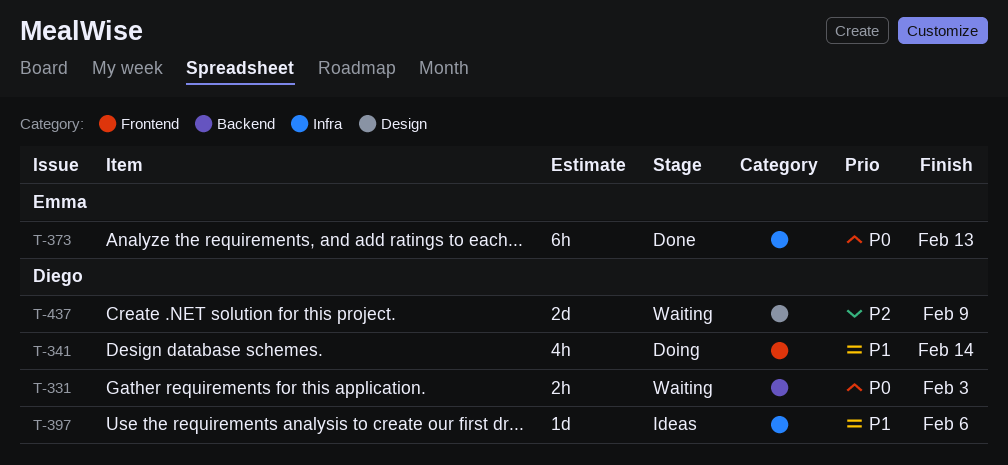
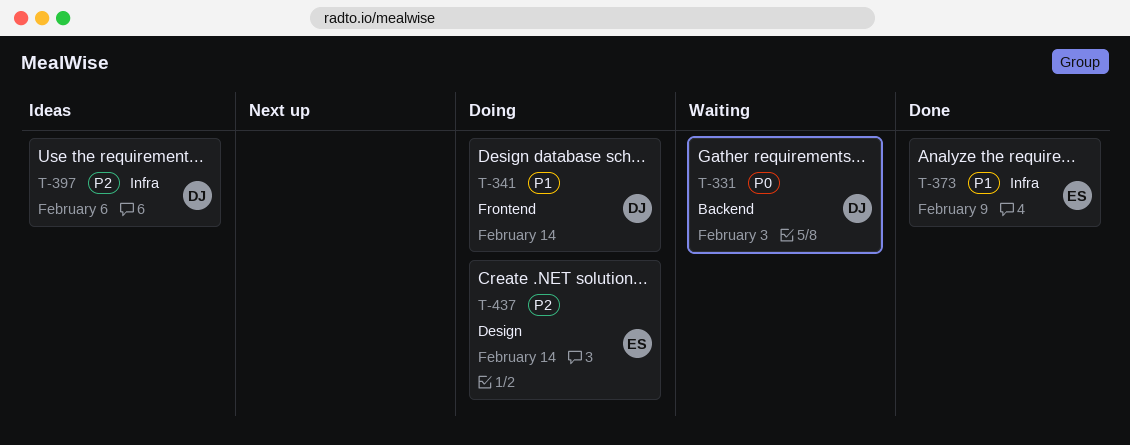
T-373, priority: P0 -> P1
T-373, due: Feb 13 -> Feb 9
T-397, priority: P1 -> P2
T-437, status: Waiting -> Doing
T-437, owner: Diego -> Emma
T-437, due: Feb 9 -> Feb 14

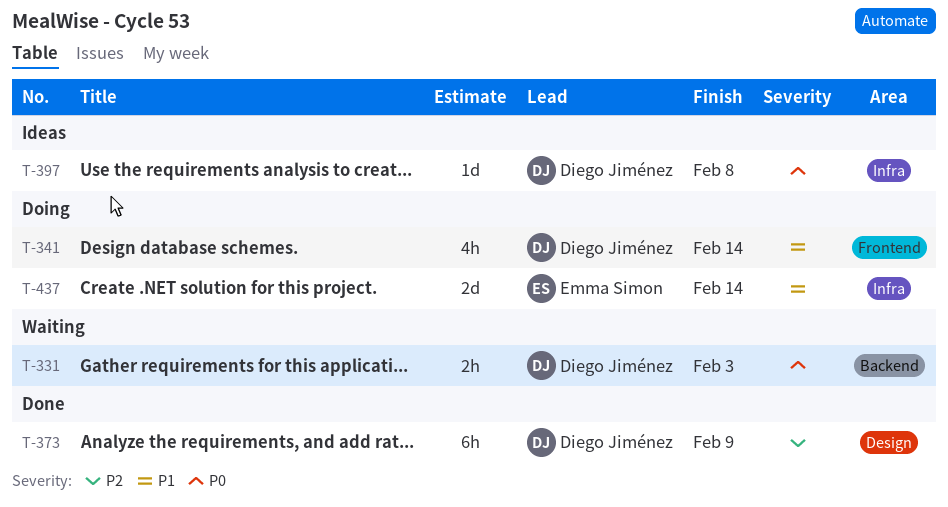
T-373, owner: Emma Simon -> Diego Jiménez
T-373, priority: P1 -> P2
T-373, label: Infra -> Design
T-397, priority: P2 -> P0
T-397, due: Feb 6 -> Feb 8
T-437, priority: P2 -> P1
T-437, label: Design -> Infra

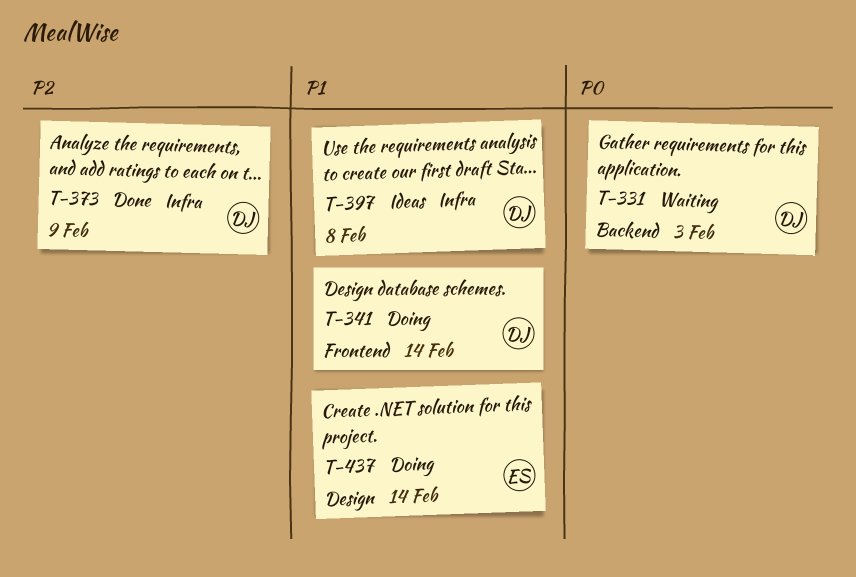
T-373, label: Design -> Infra
T-397, priority: P0 -> P1
T-437, label: Infra -> Design

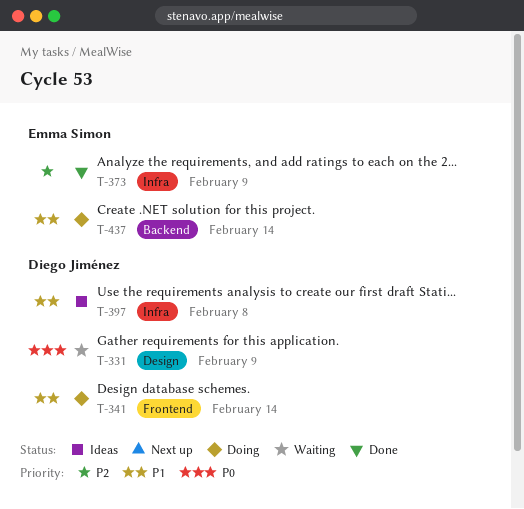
T-331, label: Backend -> Design
T-331, due: Feb 3 -> Feb 9
T-373, owner: Diego Jiménez -> Emma Simon
T-437, label: Design -> Backend

